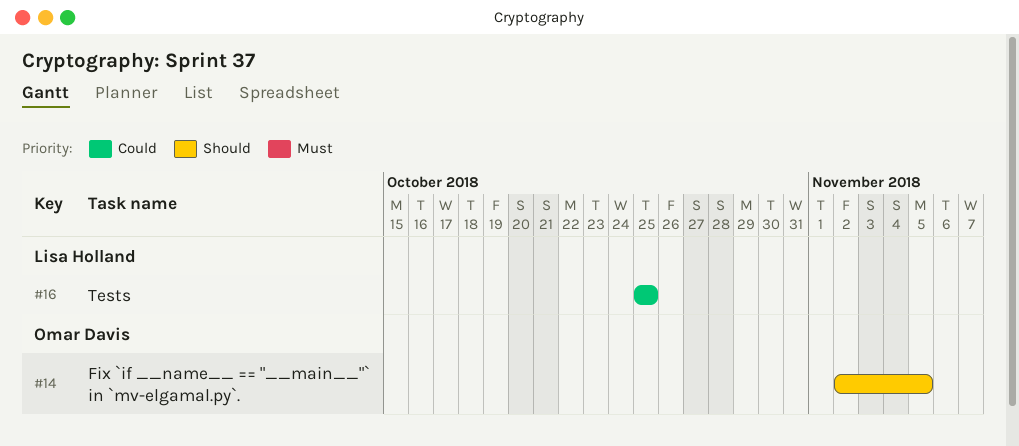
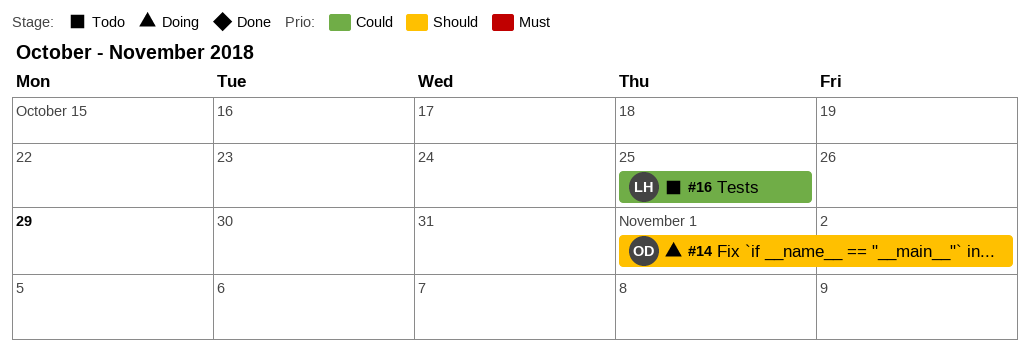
#14, start: Nov 2 -> Nov 1
#14, due: Nov 5 -> Nov 2

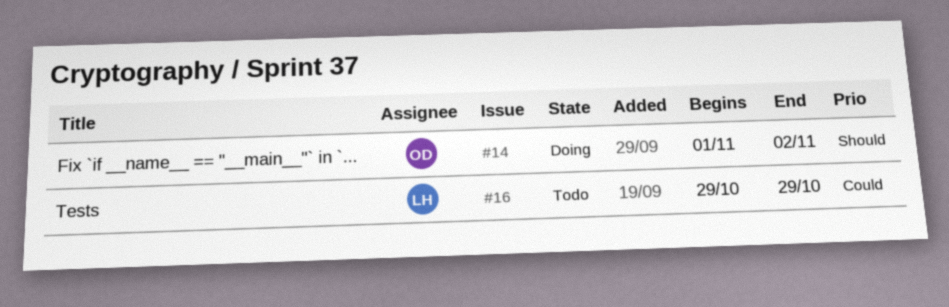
#16, start: Oct 25 -> Oct 29
#16, due: Oct 25 -> Oct 29

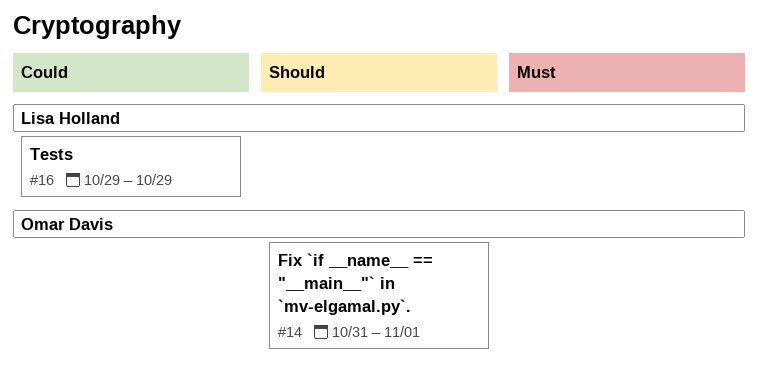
#14, start: Nov 1 -> Oct 31
#14, due: Nov 2 -> Nov 1

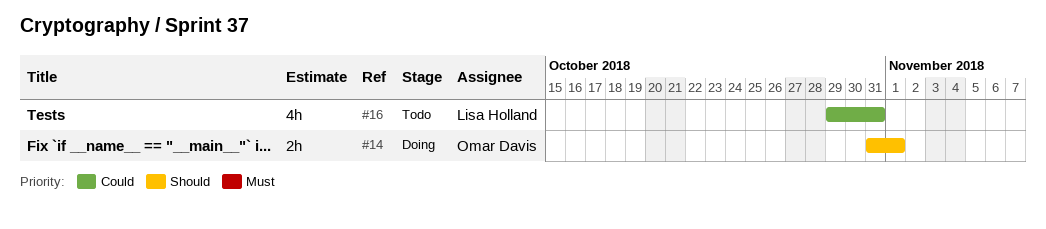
#16, due: Oct 29 -> Oct 31

